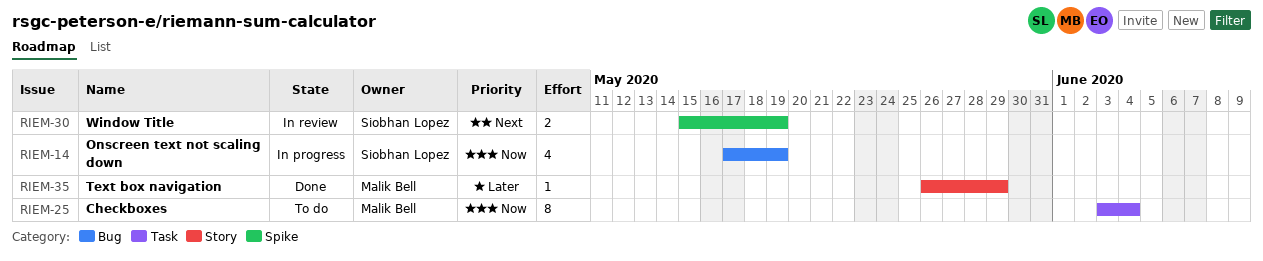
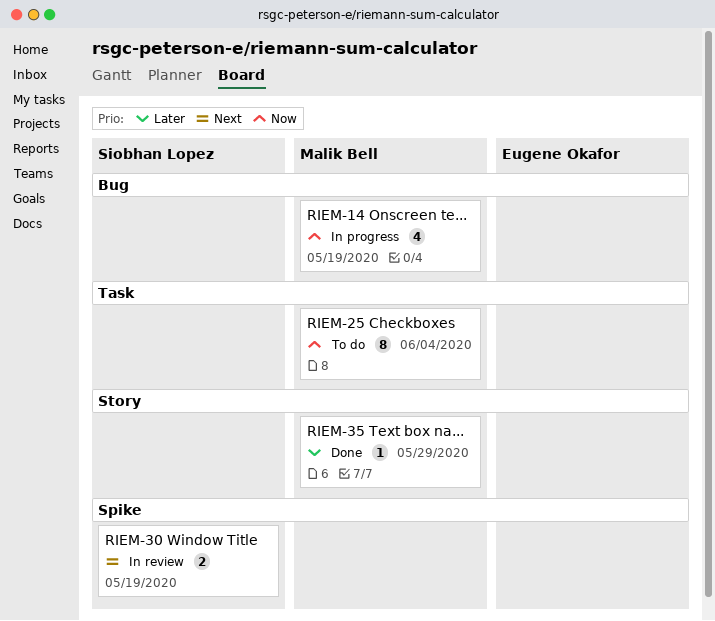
RIEM-14, owner: Siobhan Lopez -> Malik Bell

